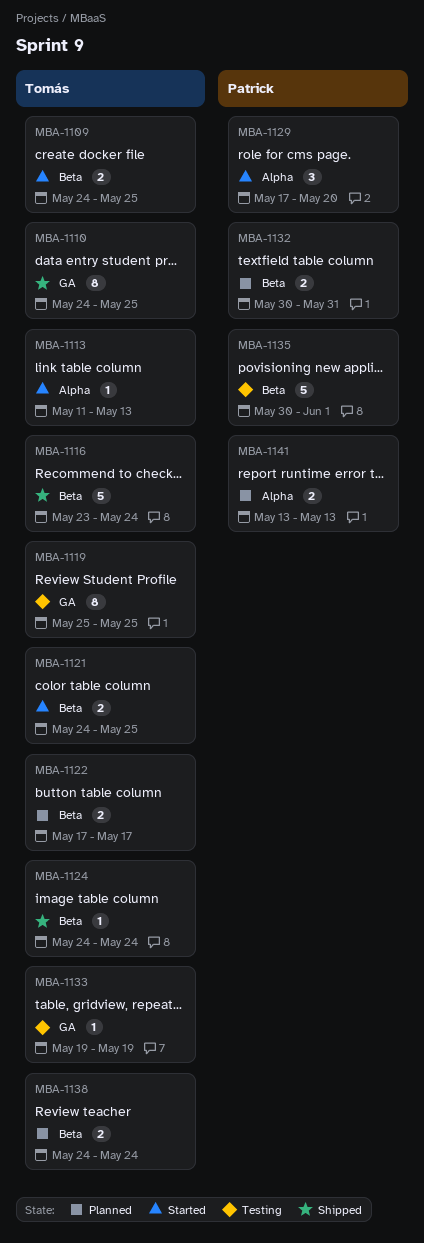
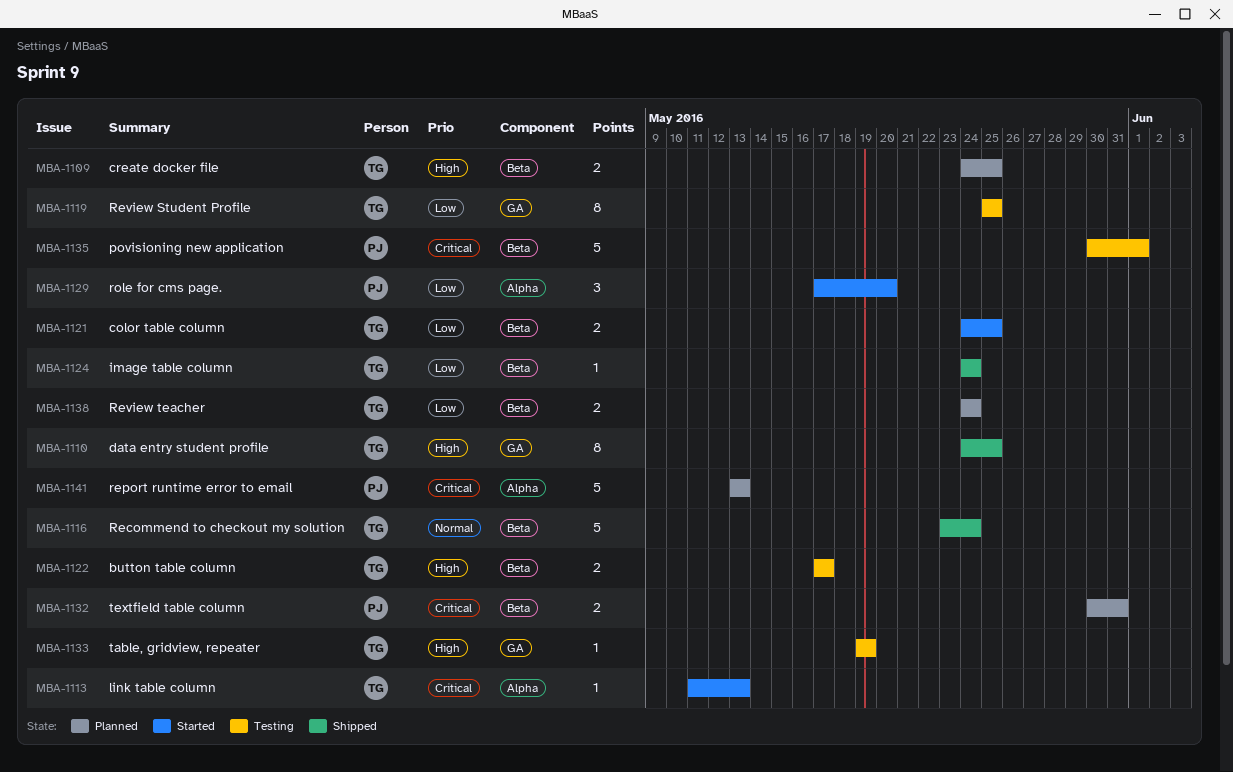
MBA-1109, status: Started -> Planned
MBA-1122, status: Planned -> Testing
MBA-1141, estimate: 2 -> 5

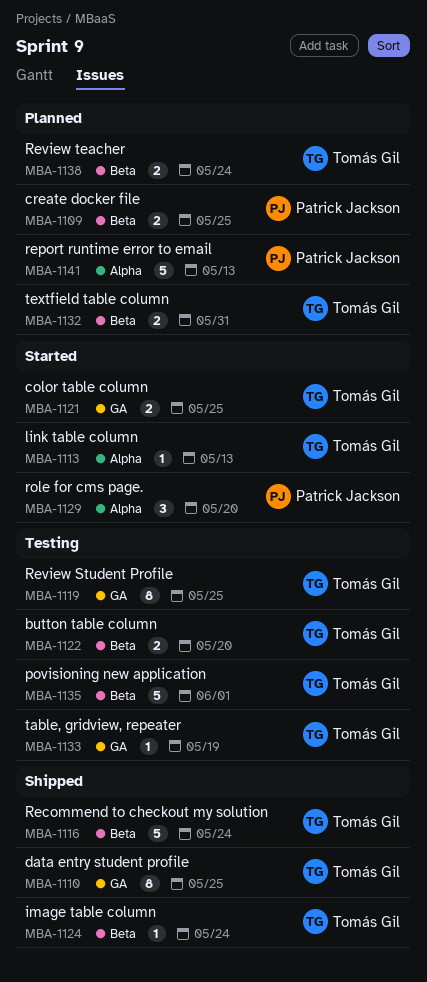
MBA-1109, owner: Tomás Gil -> Patrick Jackson
MBA-1121, label: Beta -> GA
MBA-1122, due: May 17 -> May 20
MBA-1132, owner: Patrick Jackson -> Tomás Gil
MBA-1135, owner: Patrick Jackson -> Tomás Gil

